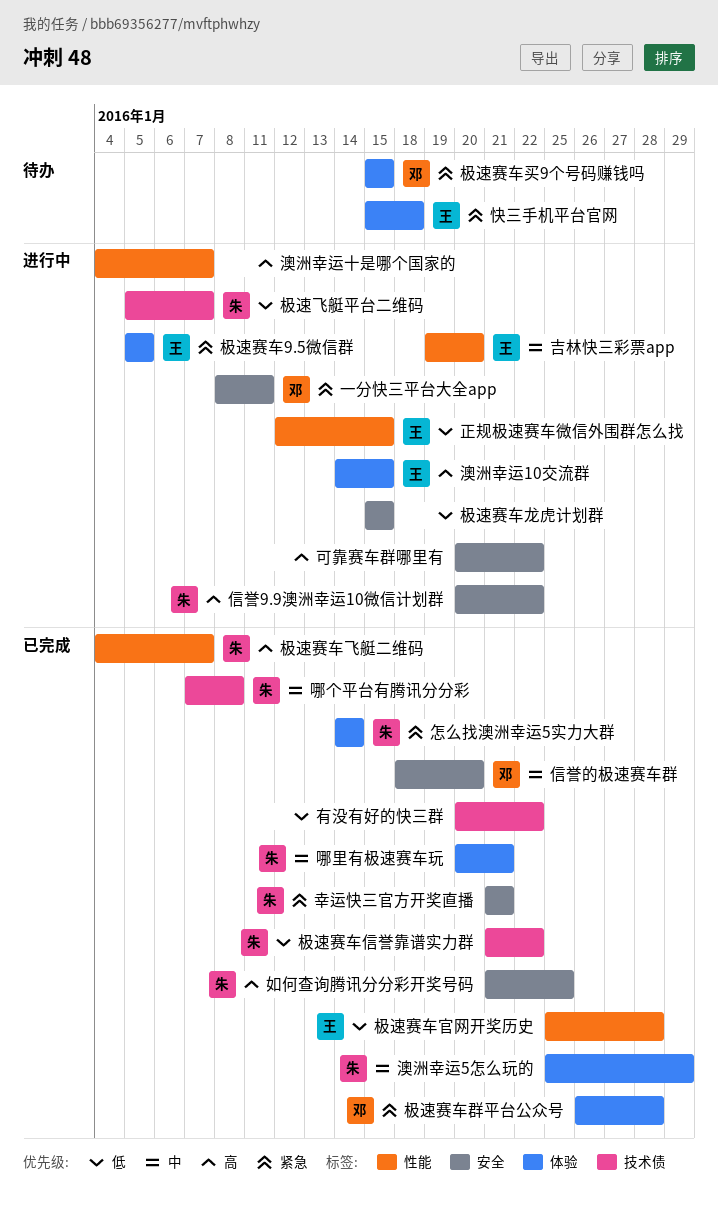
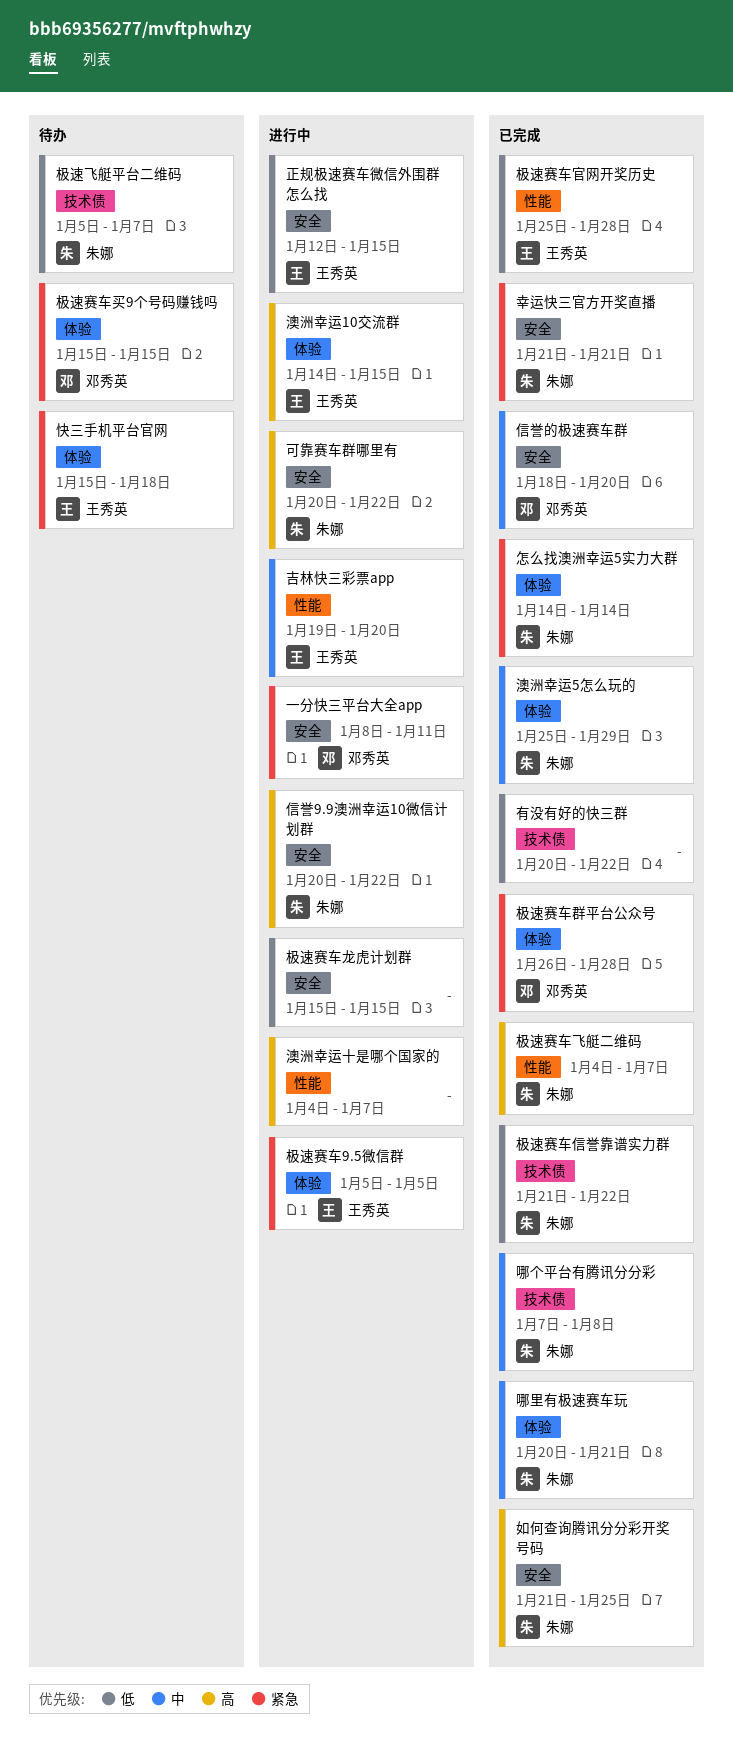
可靠赛车群哪里有, owner: none -> 朱娜
极速飞艇平台二维码, status: 进行中 -> 待办
正规极速赛车微信外围群怎么找, label: 性能 -> 安全

